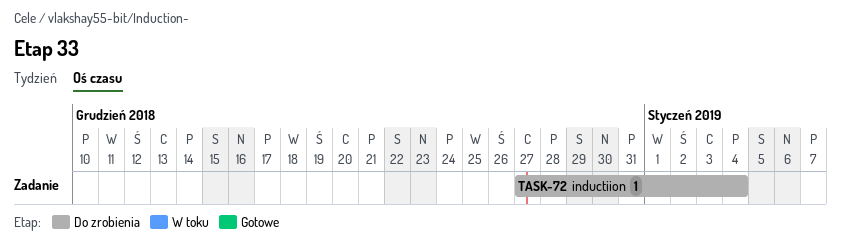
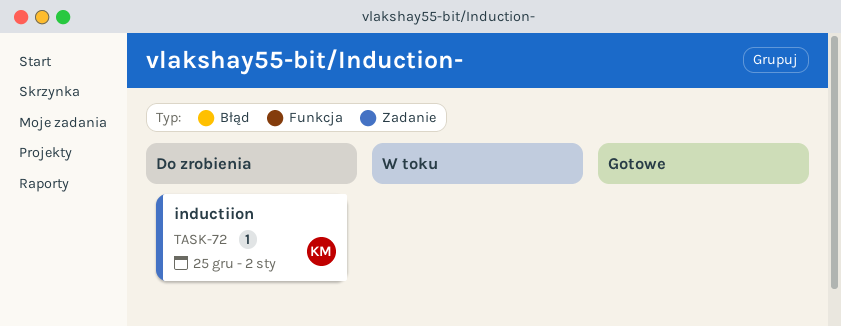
TASK-72, start: Dec 27 -> Dec 25
TASK-72, due: Jan 4 -> Jan 2

